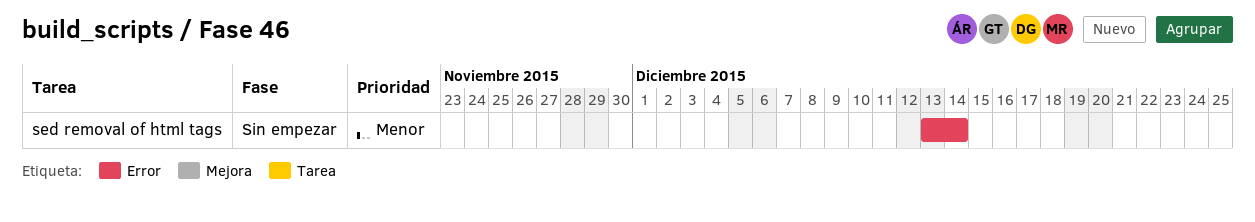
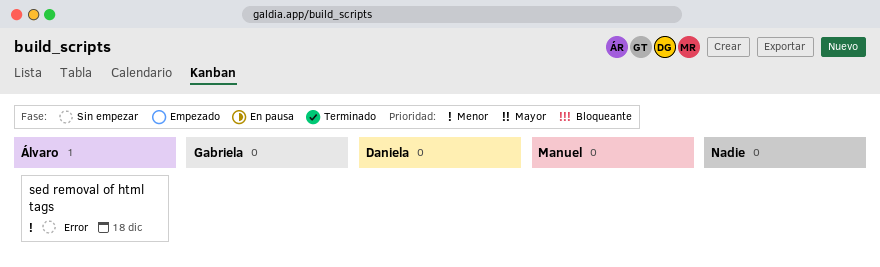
sed removal of html tags, due: Dec 14 -> Dec 18

